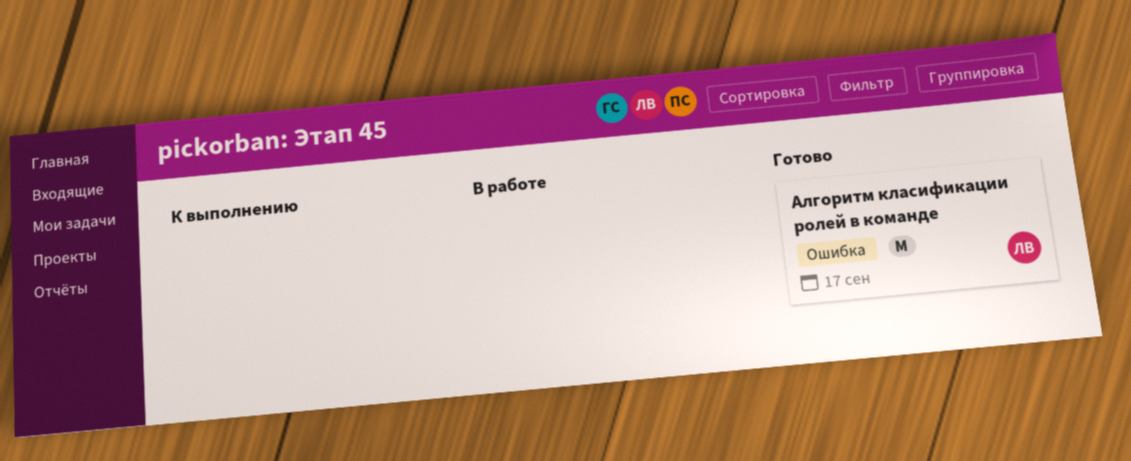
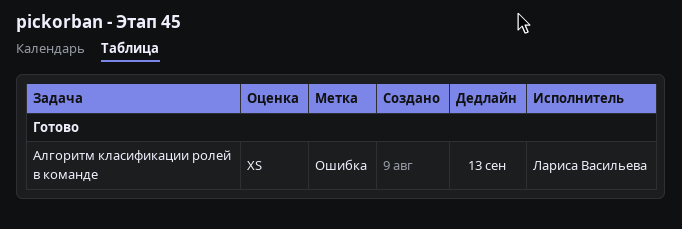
Алгоритм класификации ролей в команде, estimate: M -> XS
Алгоритм класификации ролей в команде, due: Sep 17 -> Sep 13

